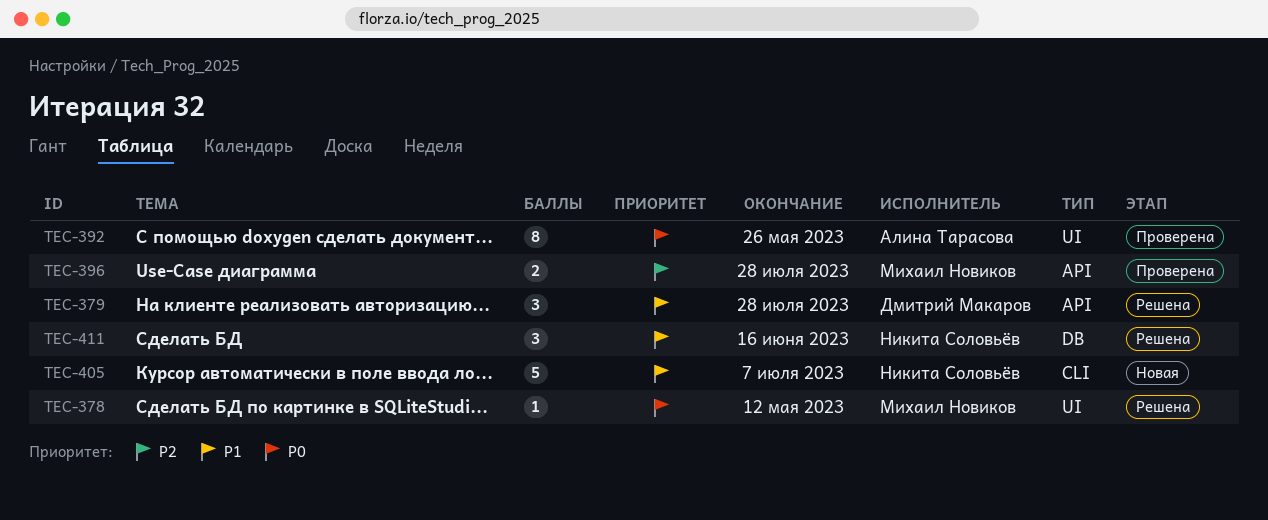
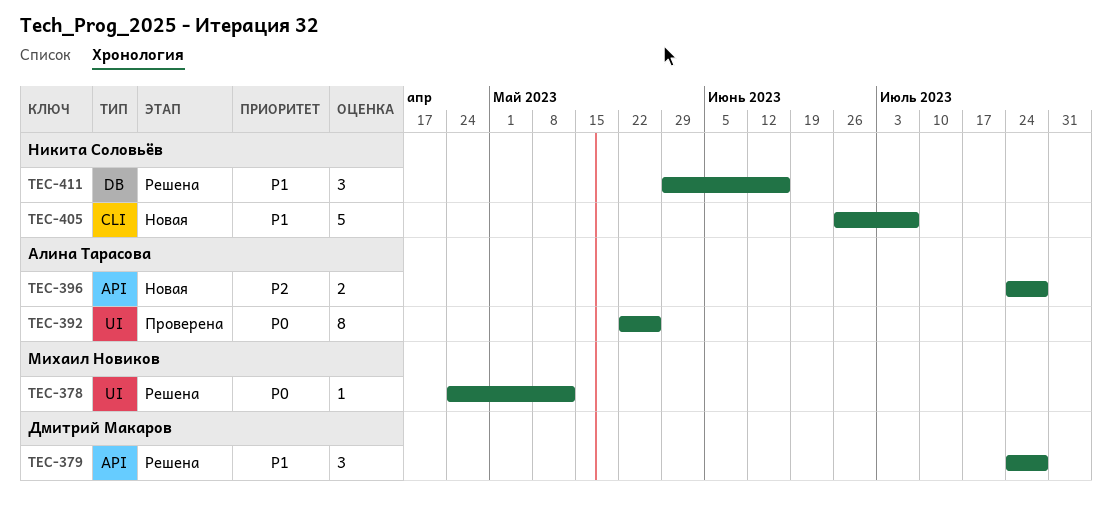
TEC-396, status: Проверена -> Новая
TEC-396, owner: Михаил Новиков -> Алина Тарасова

